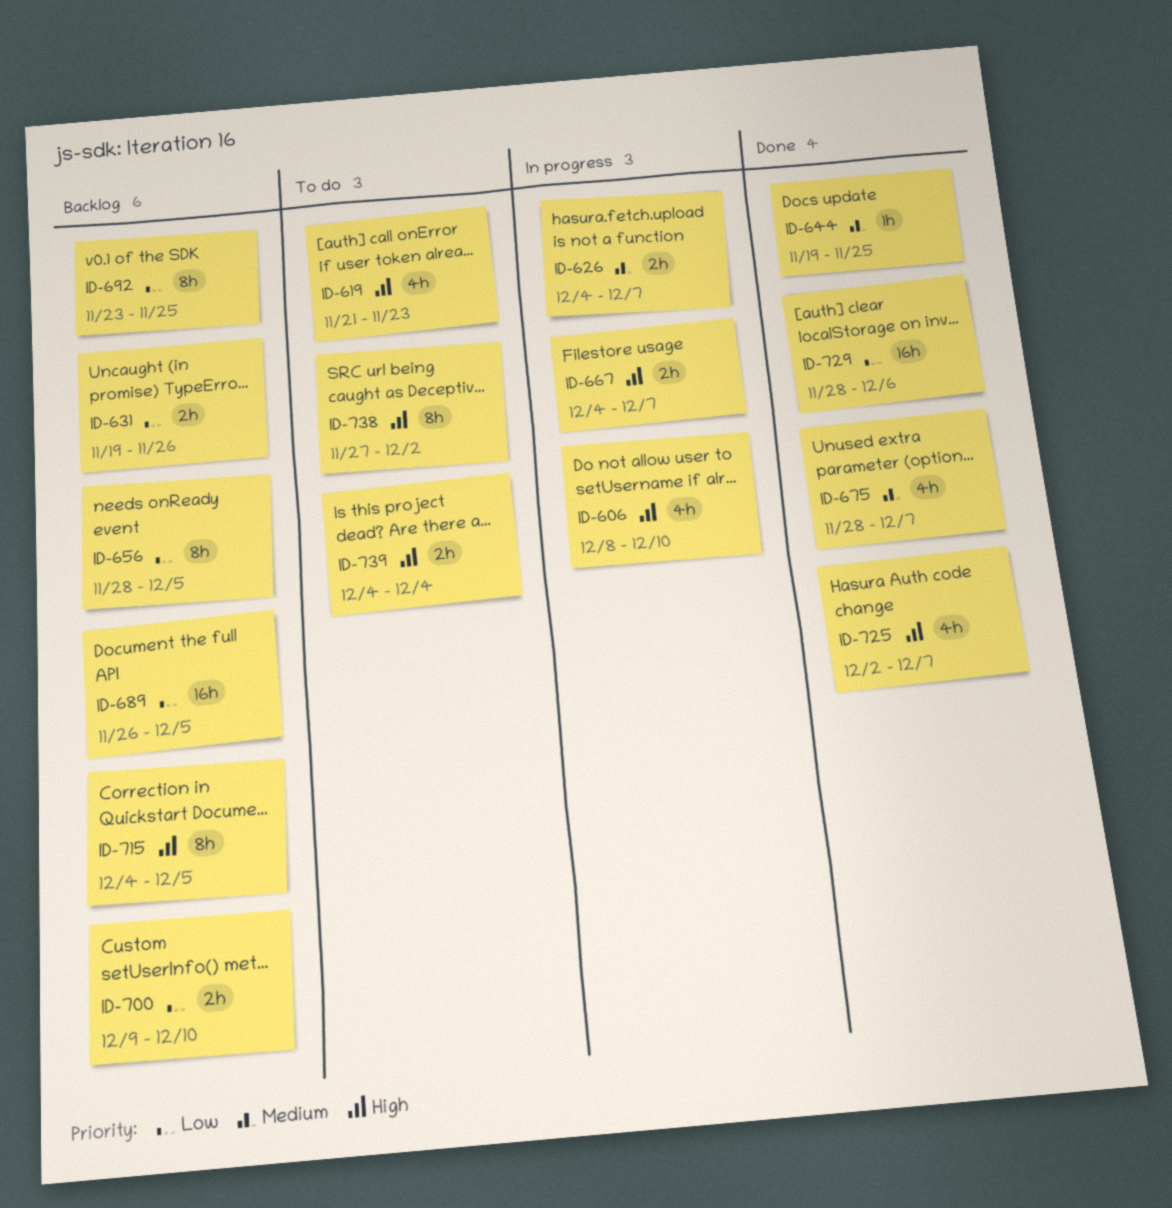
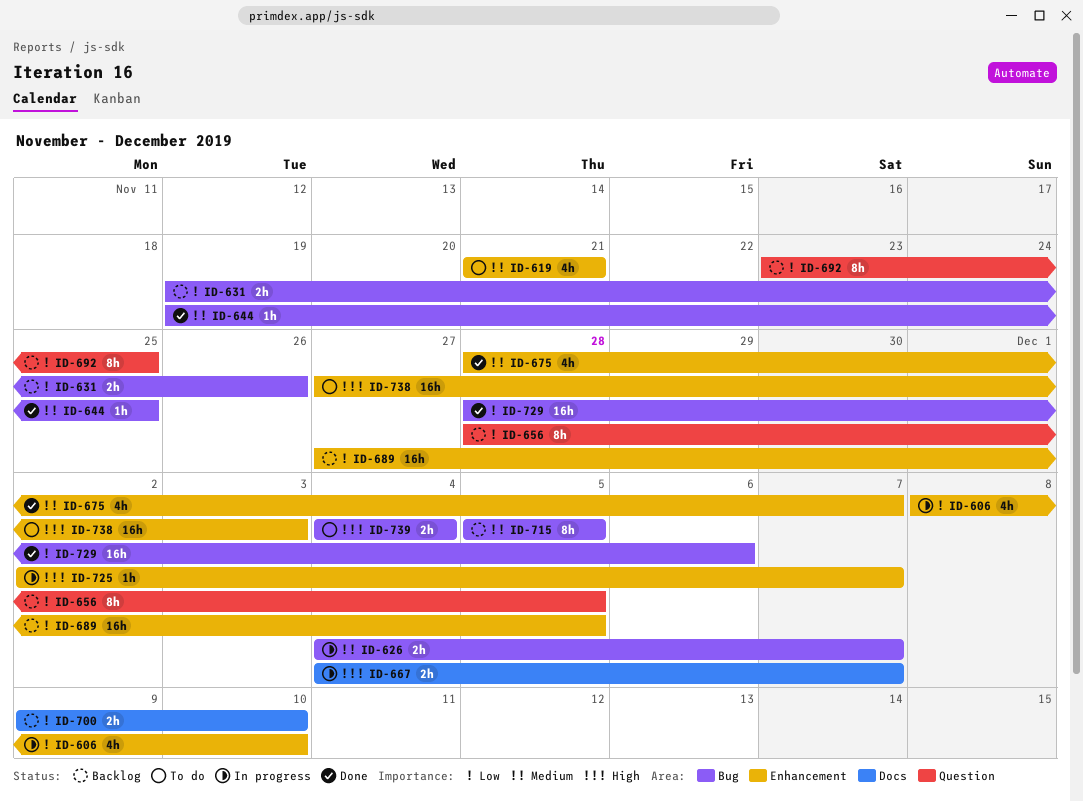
ID-606, priority: High -> Low
ID-619, priority: High -> Medium
ID-619, due: Nov 23 -> Nov 21
ID-689, start: Nov 26 -> Nov 27
ID-715, priority: High -> Medium
ID-715, start: Dec 4 -> Dec 5
ID-725, status: Done -> In progress
ID-725, estimate: 4h -> 1h
ID-738, estimate: 8h -> 16h
ID-738, due: Dec 2 -> Dec 3

